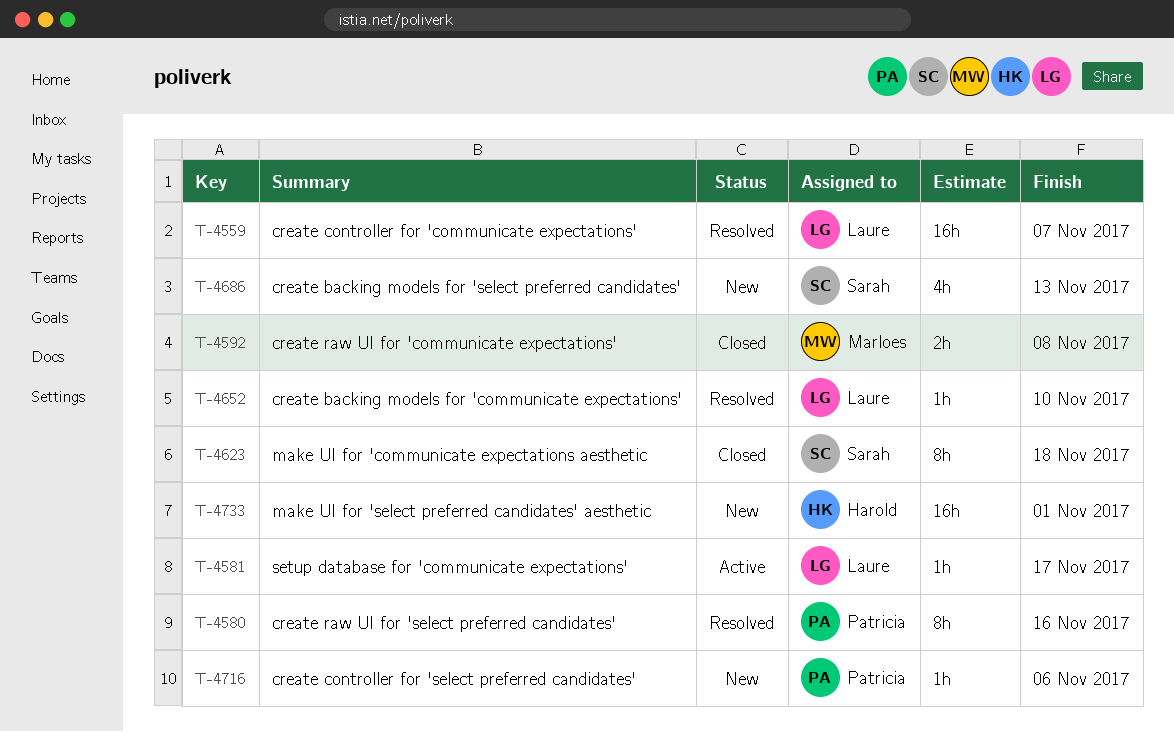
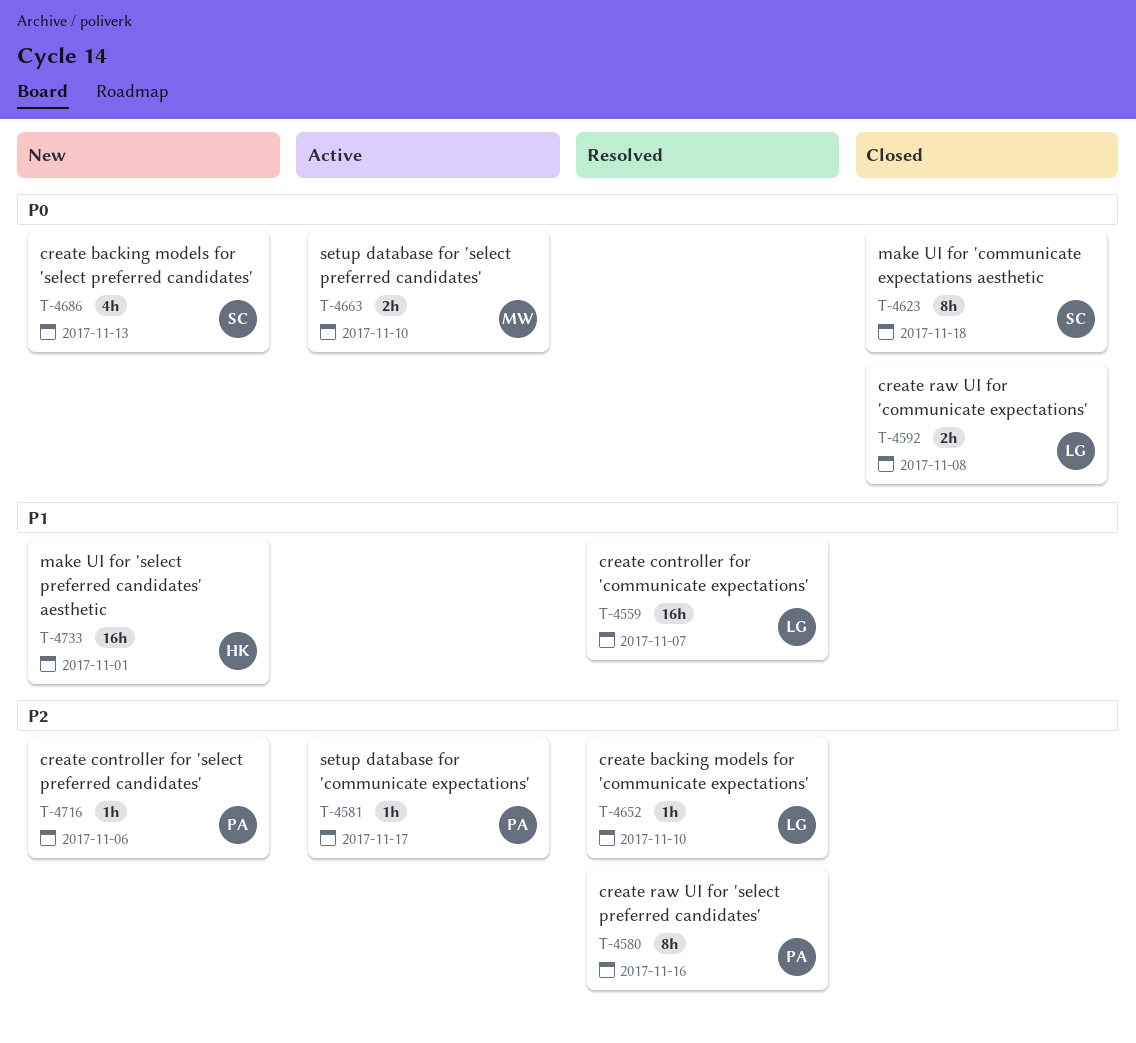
T-4581, owner: Laure -> Patricia
T-4592, owner: Marloes -> Laure
T-4663: none -> present

